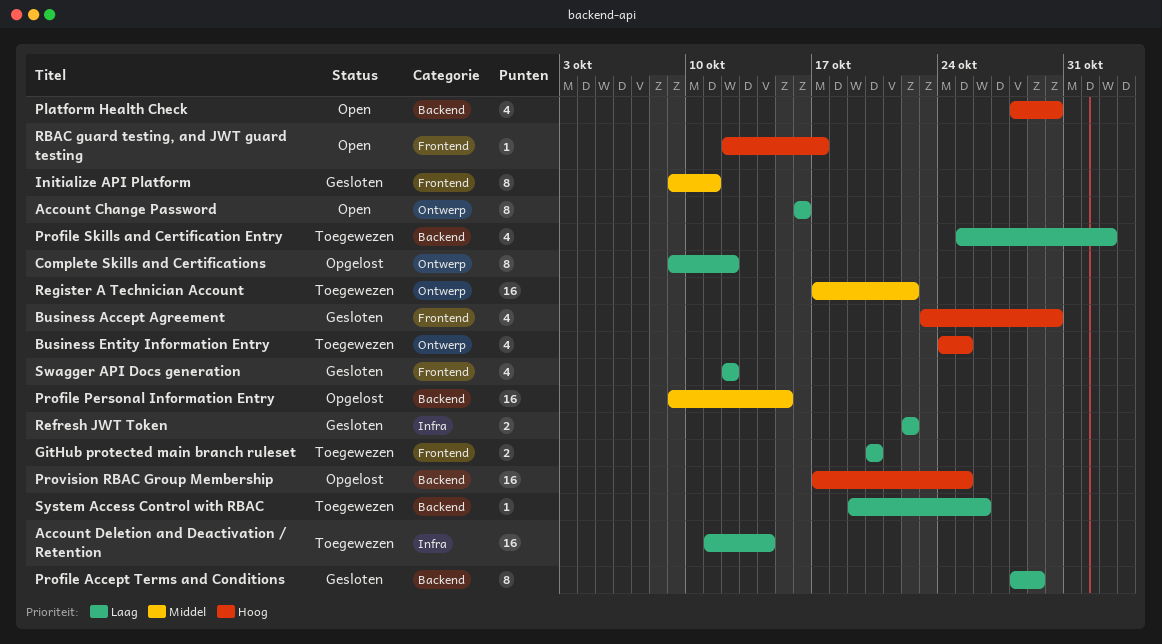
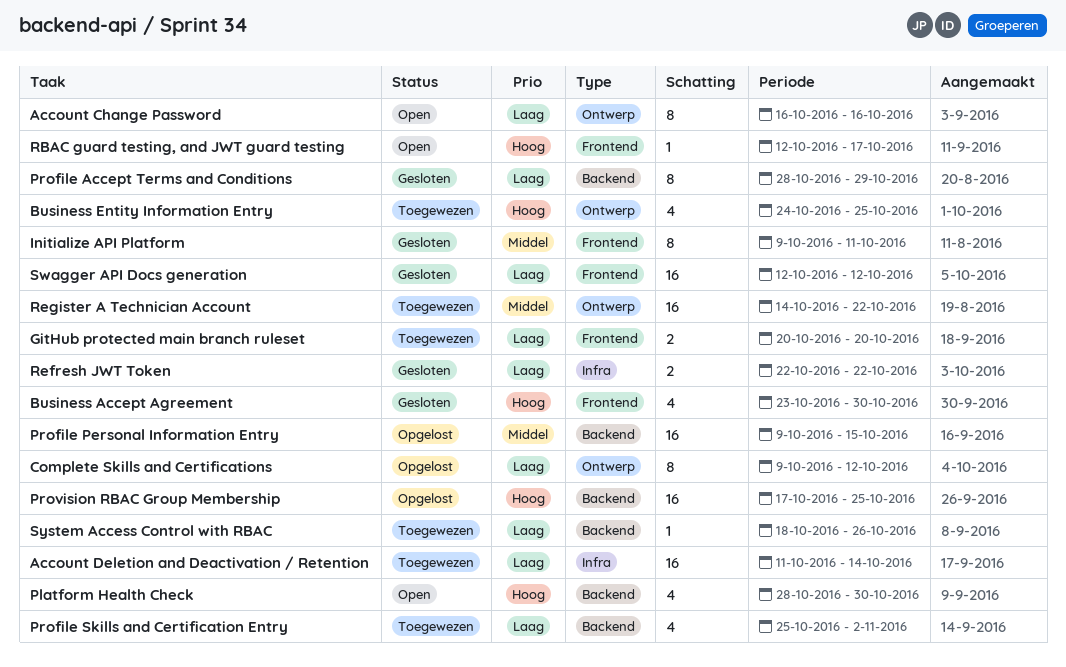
Register A Technician Account, start: Oct 17 -> Oct 14
Swagger API Docs generation, estimate: 4 -> 16
System Access Control with RBAC, start: Oct 19 -> Oct 18

